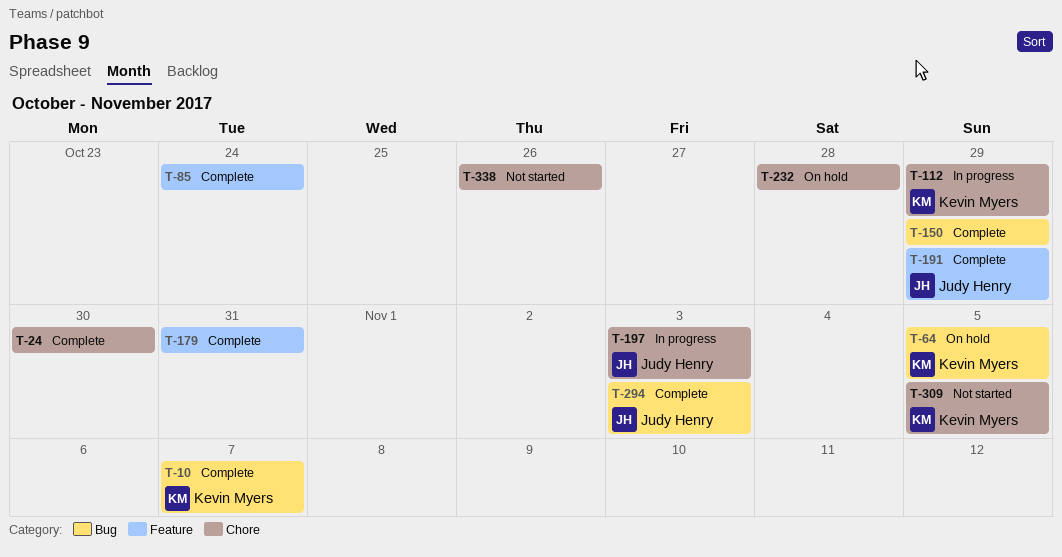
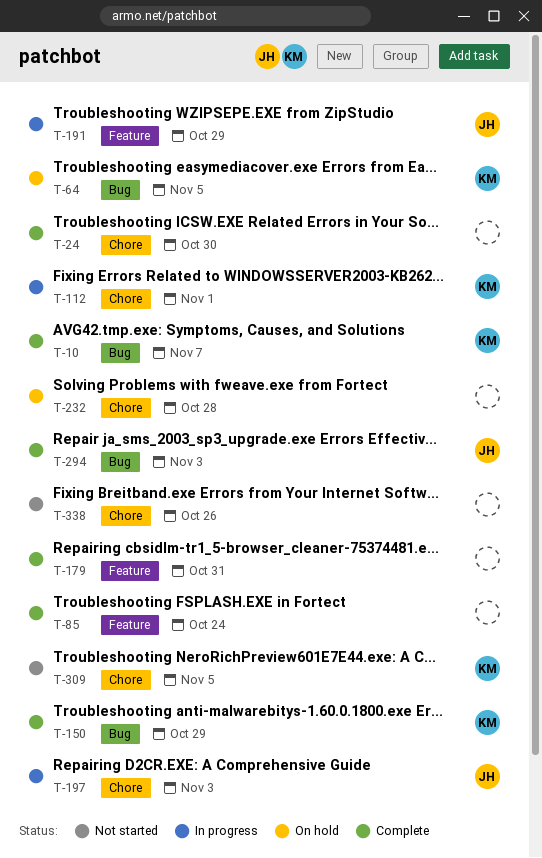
T-112, due: Oct 29 -> Nov 1
T-150, owner: none -> Kevin Myers
T-191, status: Complete -> In progress

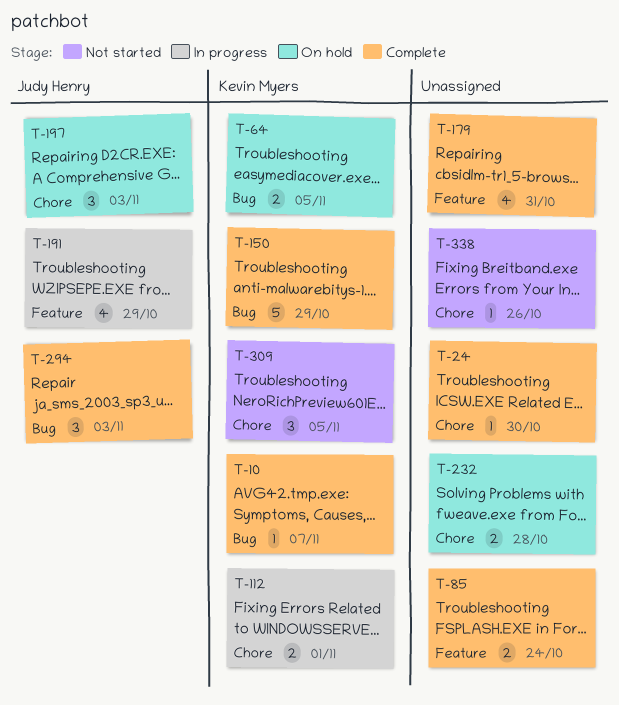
T-197, status: In progress -> On hold

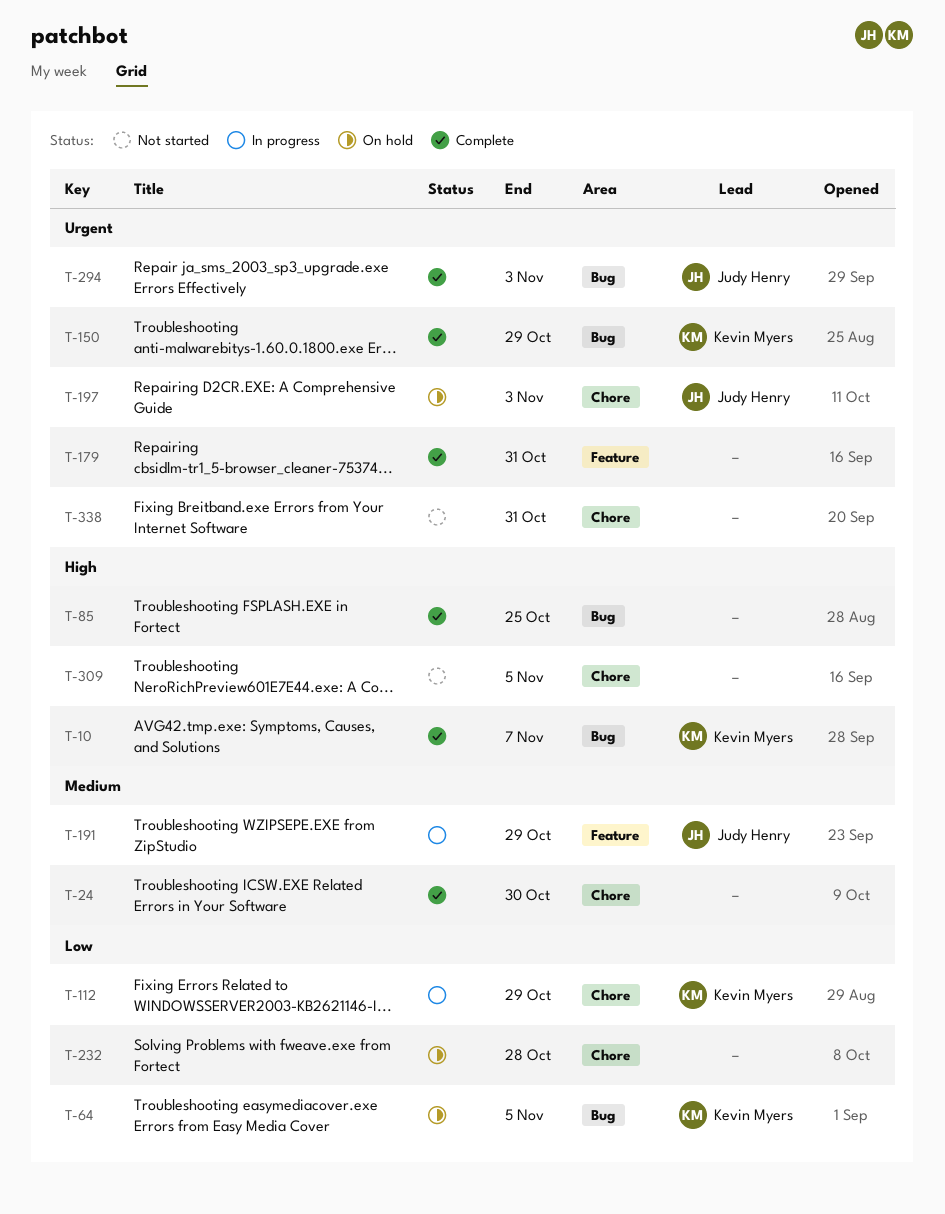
T-85, label: Feature -> Bug
T-85, due: Oct 24 -> Oct 25
T-112, due: Nov 1 -> Oct 29
T-309, owner: Kevin Myers -> none
T-338, due: Oct 26 -> Oct 31

